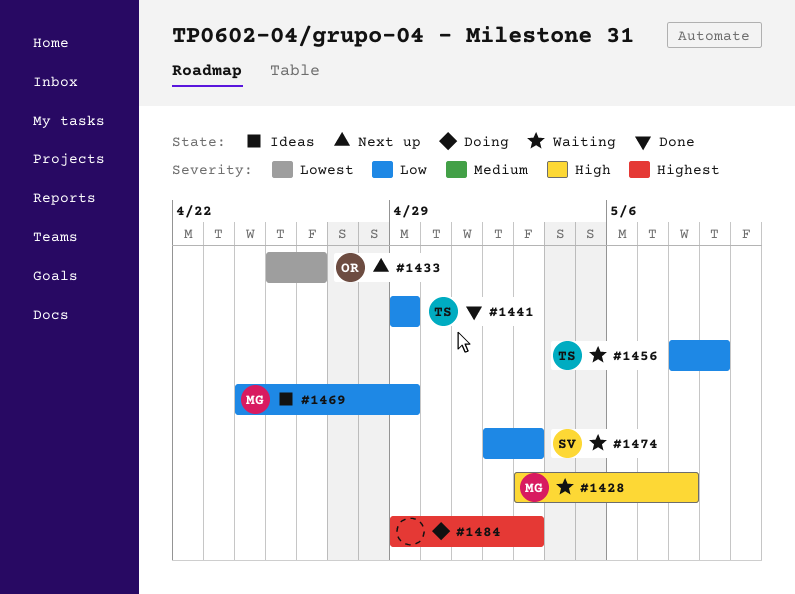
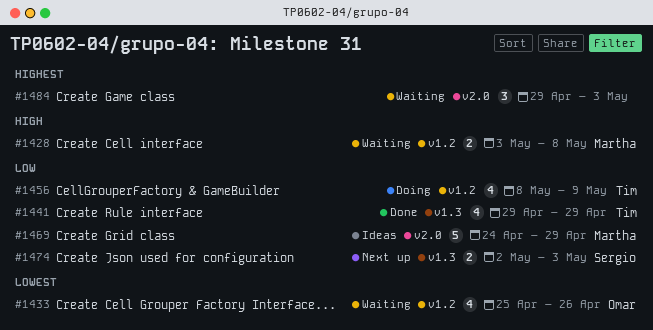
#1433, status: Next up -> Waiting
#1456, status: Waiting -> Doing
#1474, status: Waiting -> Next up
#1484, status: Doing -> Waiting

